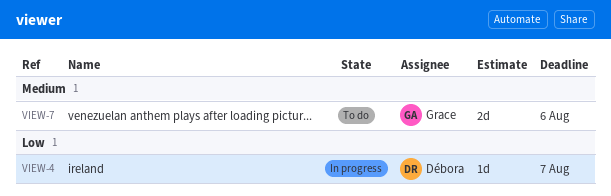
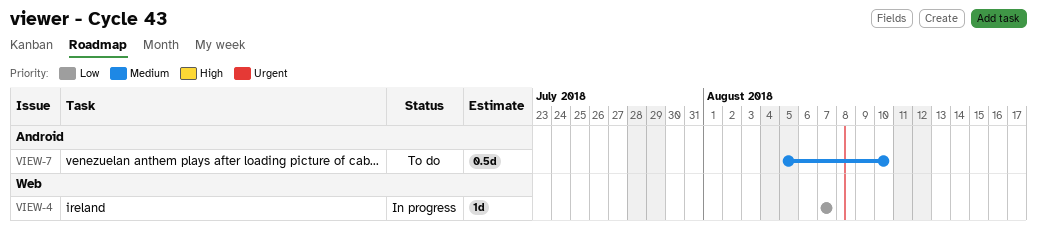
VIEW-7, estimate: 2d -> 0.5d
VIEW-7, due: Aug 6 -> Aug 10

